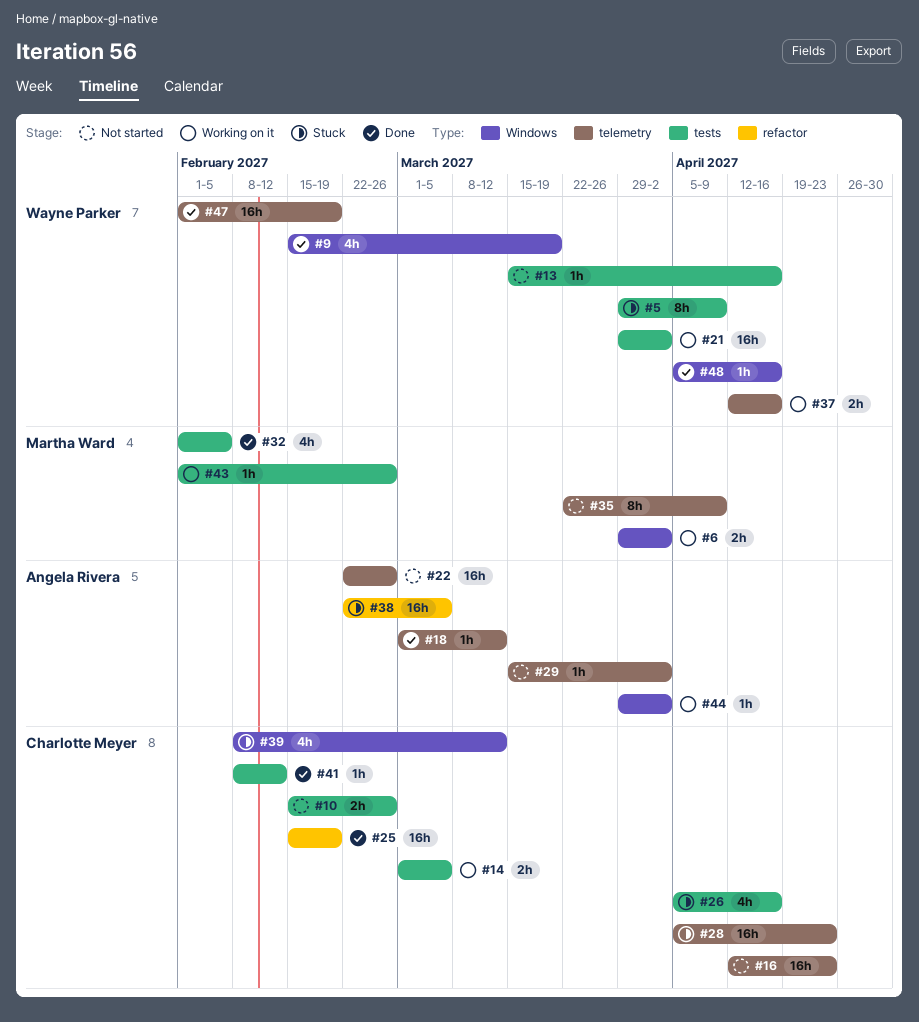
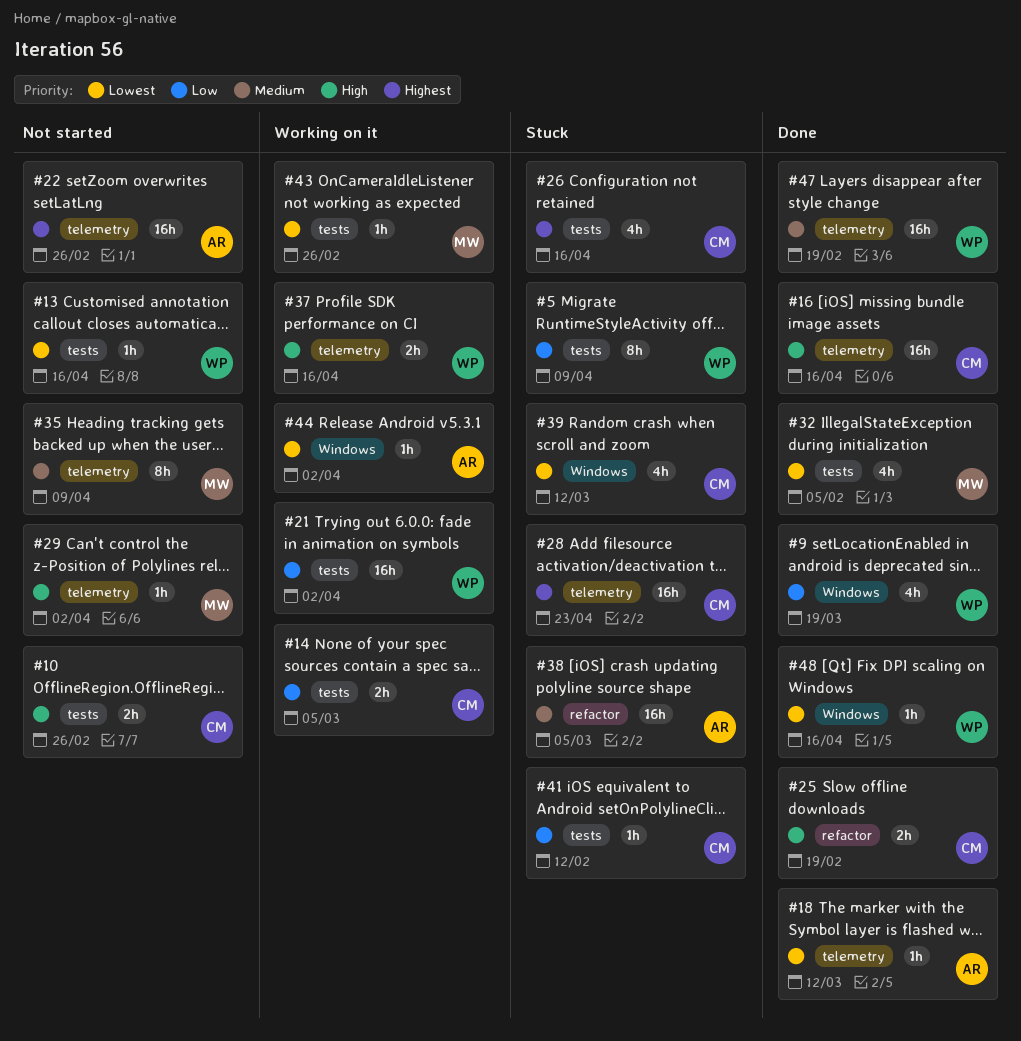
#6: present -> none
#16, status: Not started -> Done
#16, due: Apr 23 -> Apr 16
#25, estimate: 16h -> 2h
#29, owner: Angela Rivera -> Martha Ward
#41, status: Done -> Stuck

